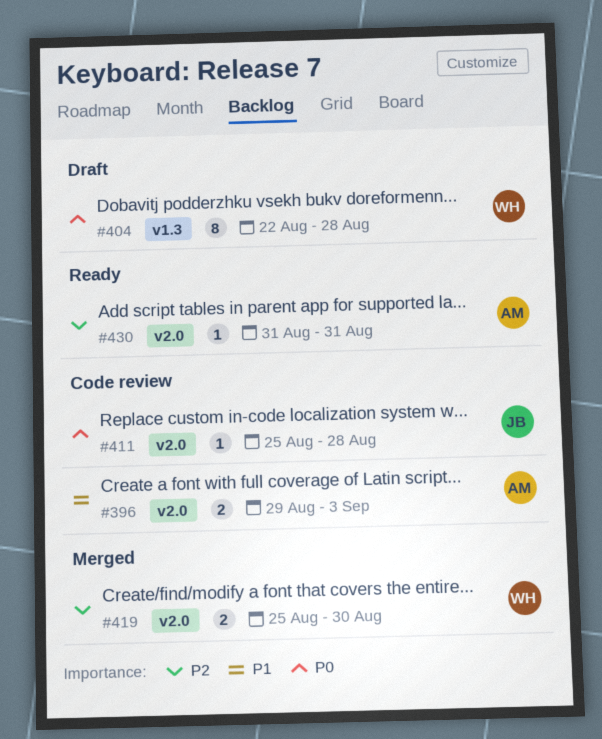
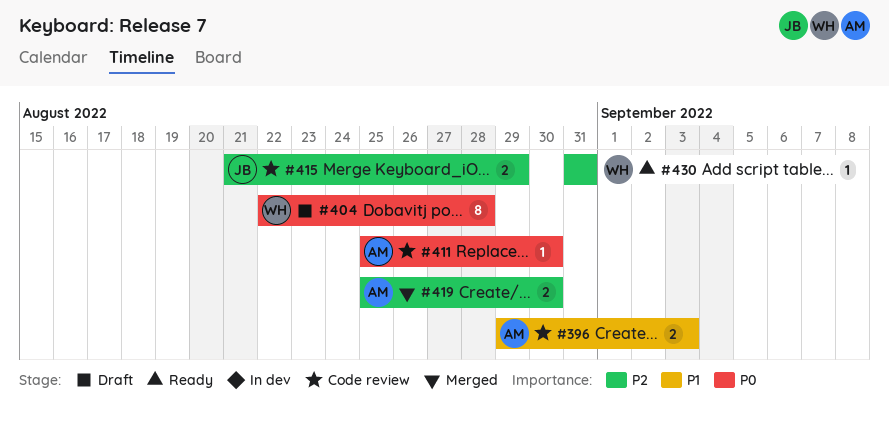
#411, owner: JB -> AM
#411, due: Aug 28 -> Aug 30
#415: none -> present
#419, owner: WH -> AM
#430, owner: AM -> WH

